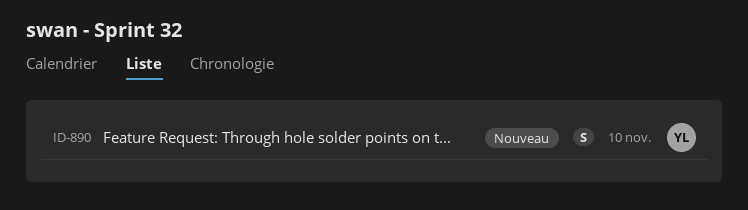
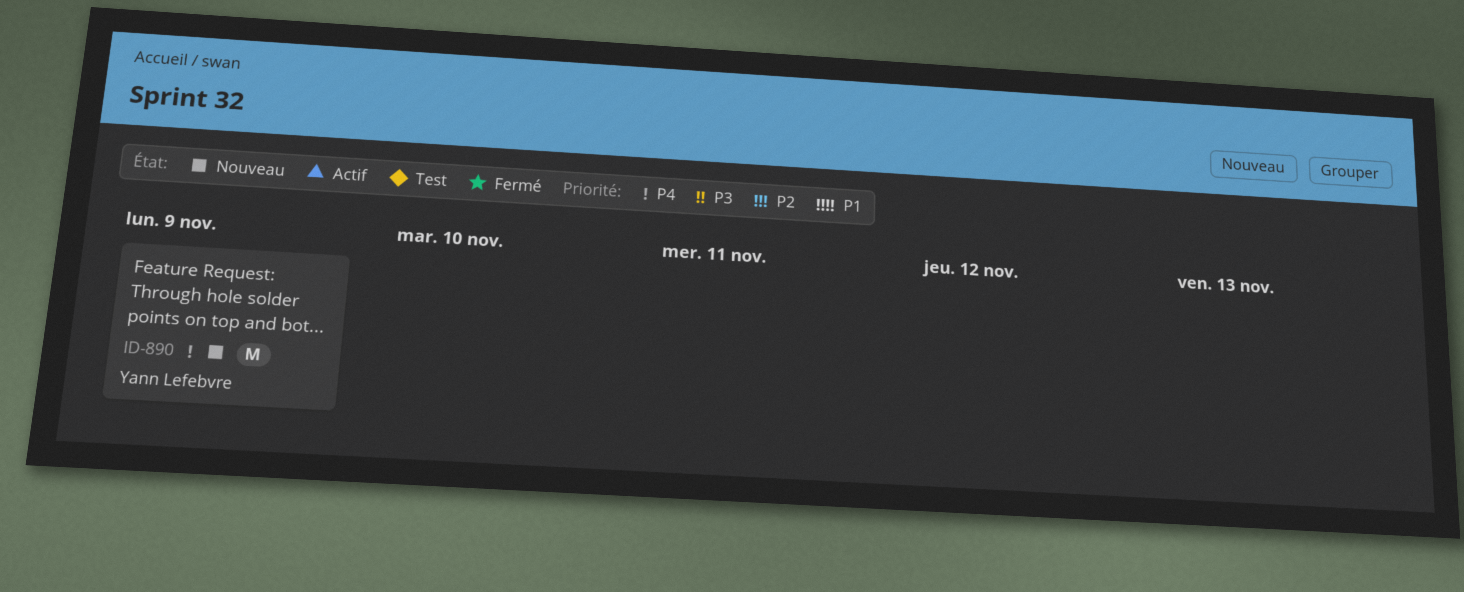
ID-890, estimate: S -> M
ID-890, due: Nov 10 -> Nov 9

